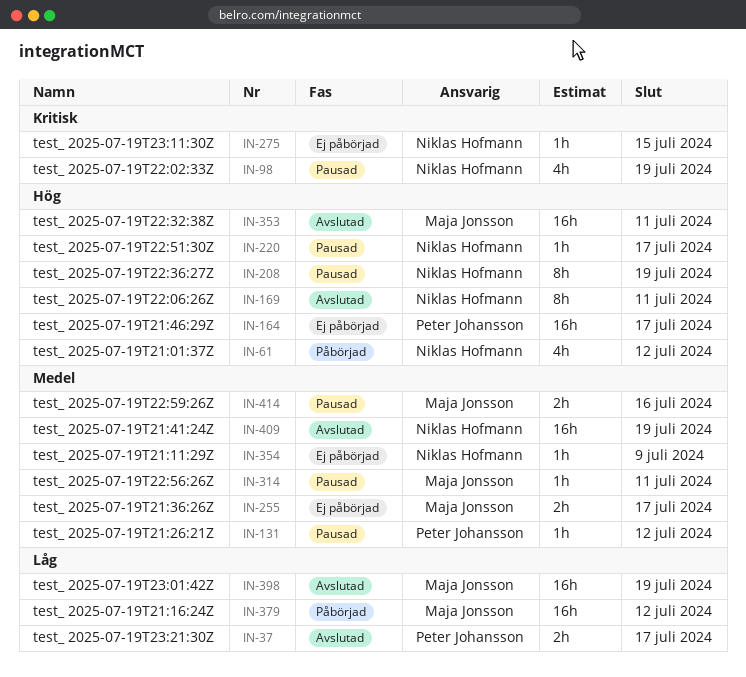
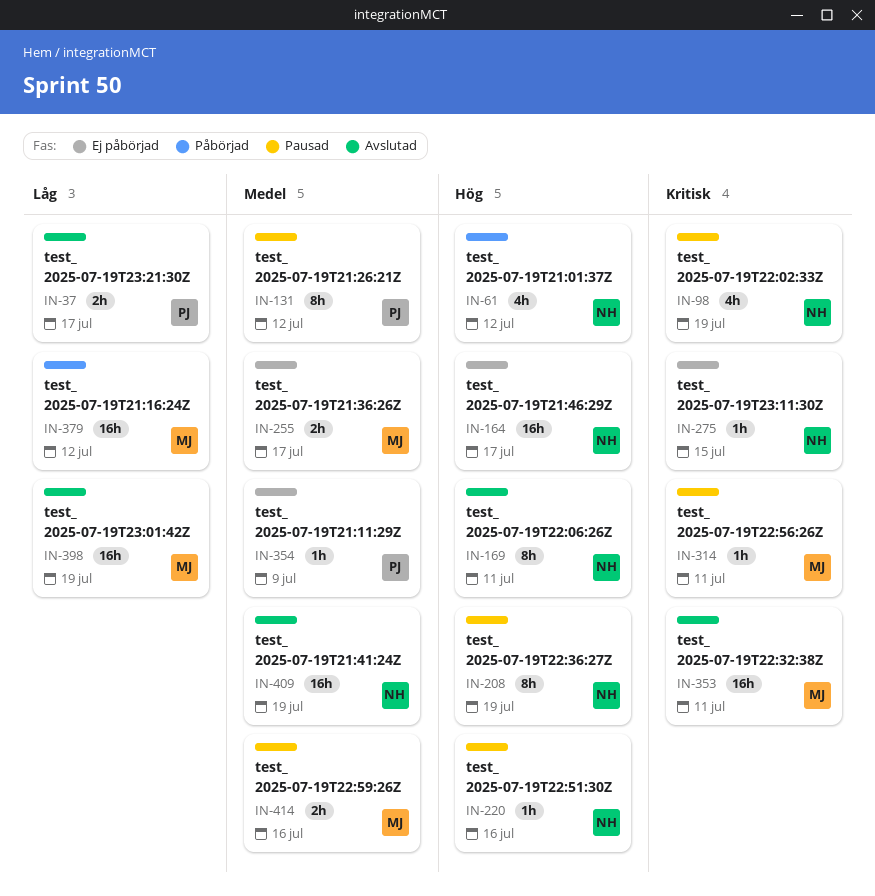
IN-131, estimate: 1h -> 8h
IN-164, owner: Peter Johansson -> Niklas Hofmann
IN-220, due: Jul 17 -> Jul 16
IN-314, priority: Medel -> Kritisk
IN-353, priority: Hög -> Kritisk
IN-354, owner: Niklas Hofmann -> Peter Johansson

